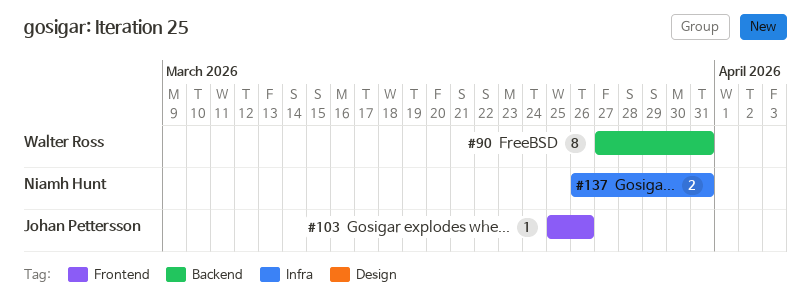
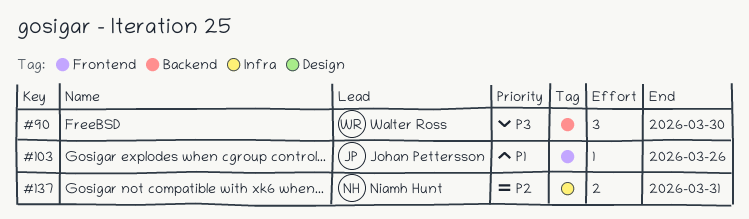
#90, estimate: 8 -> 3
#90, due: Mar 31 -> Mar 30

